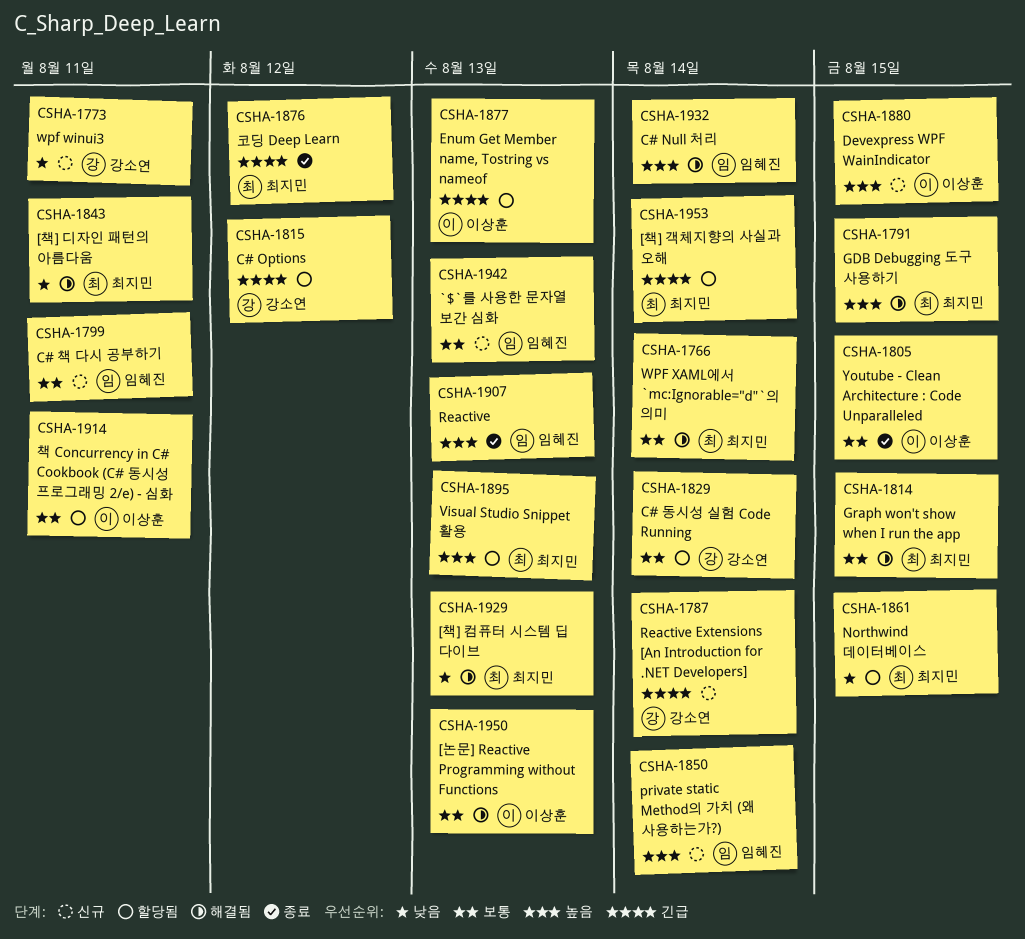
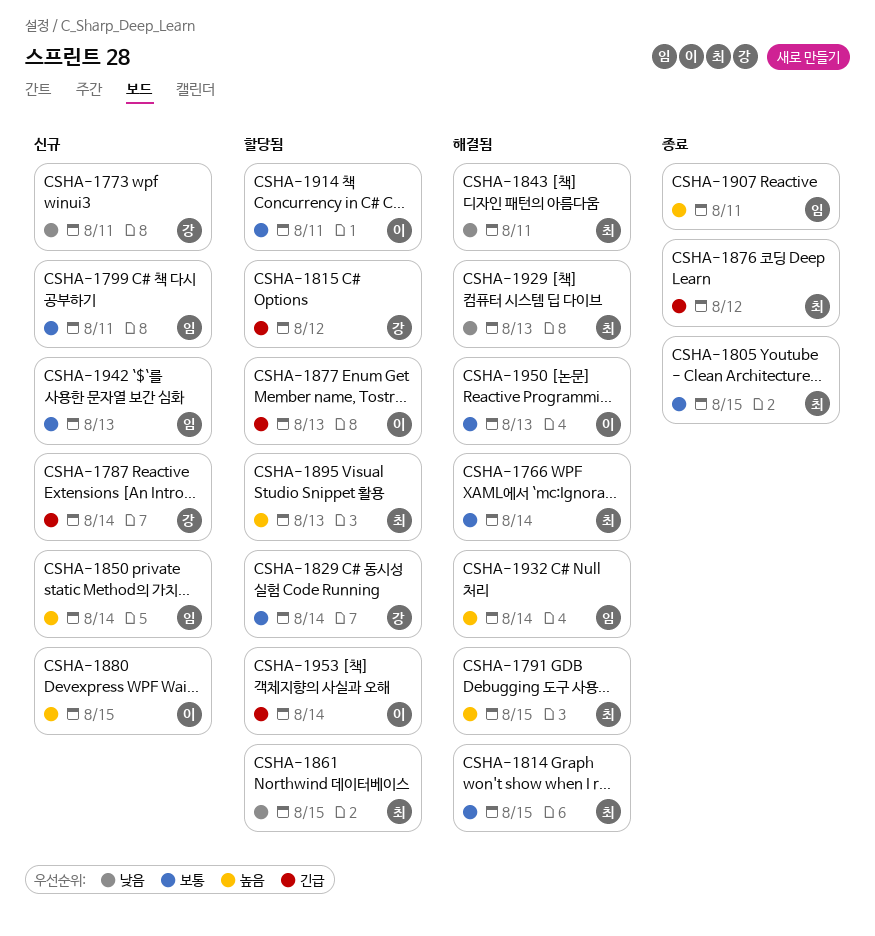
CSHA-1805, owner: 이상훈 -> 최지민
CSHA-1907, due: Aug 13 -> Aug 11
CSHA-1953, owner: 최지민 -> 이상훈

